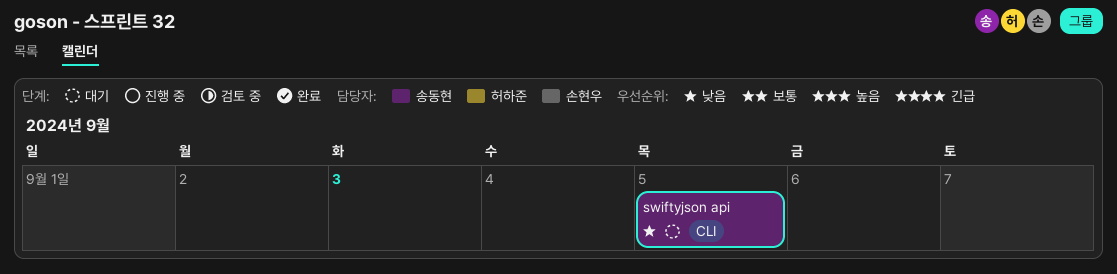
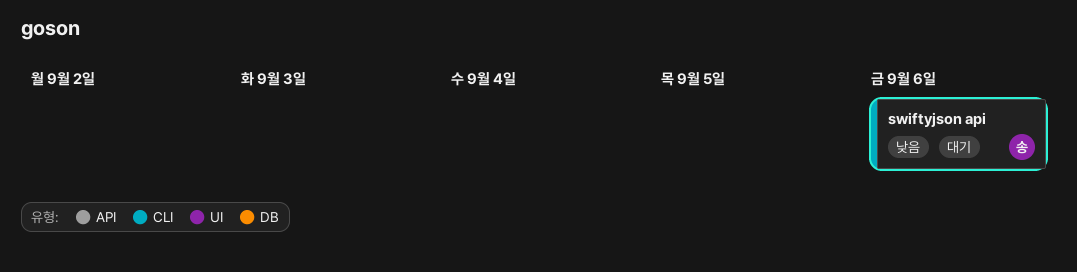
swiftyjson api, due: Sep 5 -> Sep 6

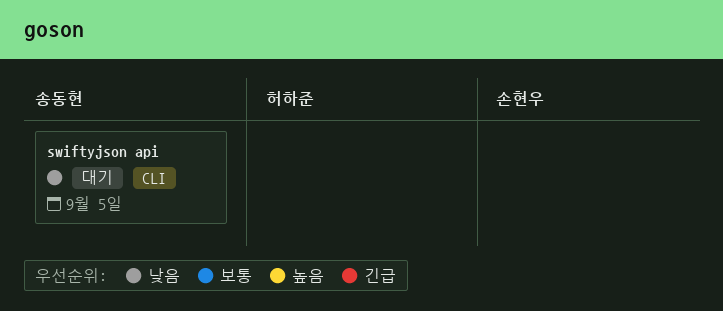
swiftyjson api, due: Sep 6 -> Sep 5

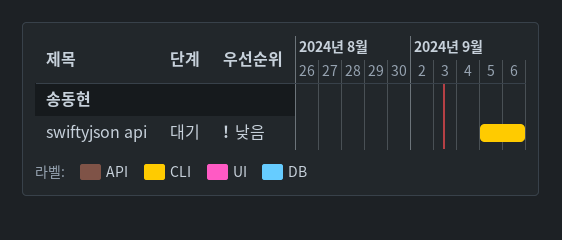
swiftyjson api, due: Sep 5 -> Sep 6

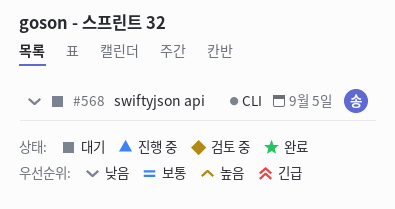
swiftyjson api, due: Sep 6 -> Sep 5

